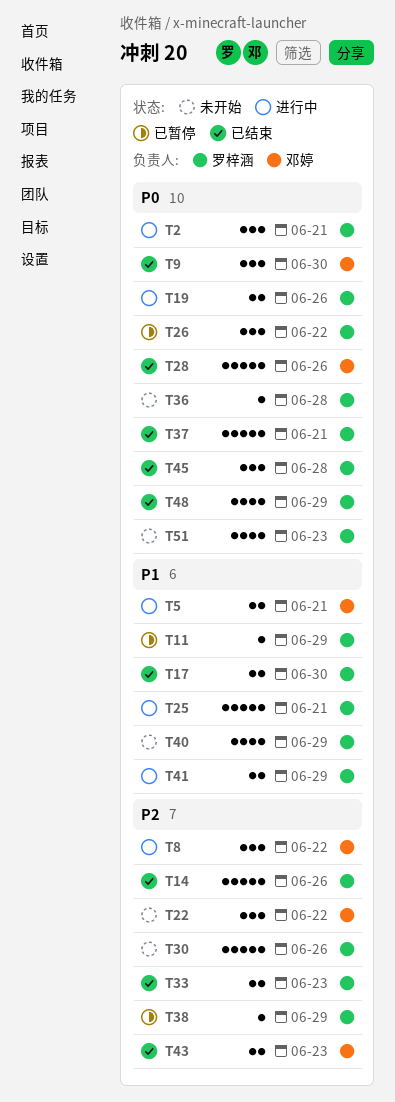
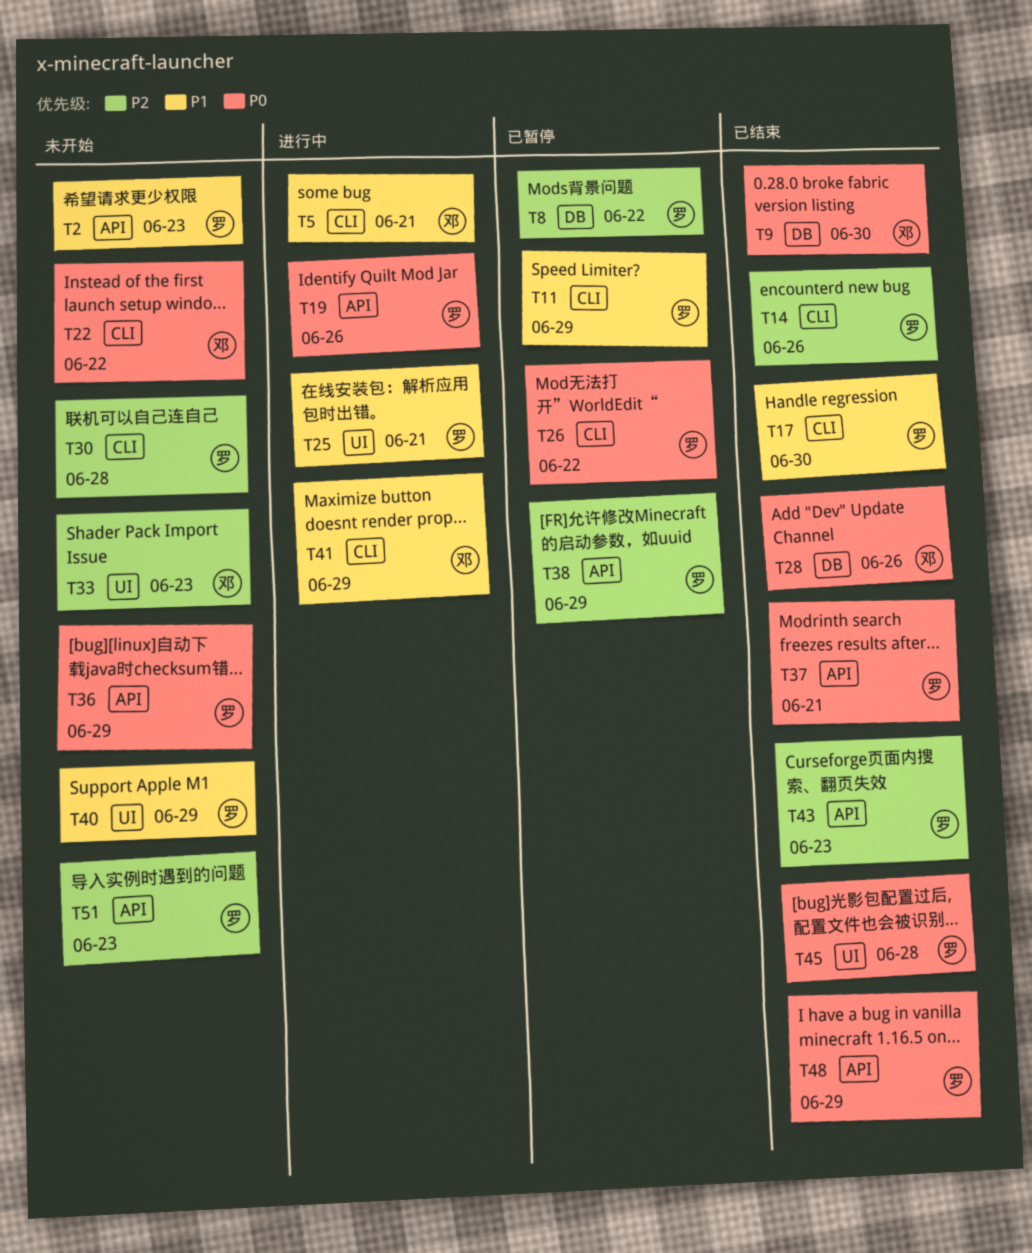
T2, status: 进行中 -> 未开始
T2, priority: P0 -> P1
T2, due: Jun 21 -> Jun 23
T8, status: 进行中 -> 已暂停
T8, owner: 邓婷 -> 罗梓涵
T22, priority: P2 -> P0
T30, due: Jun 26 -> Jun 28
T33, status: 已结束 -> 未开始
T33, owner: 罗梓涵 -> 邓婷
T36, due: Jun 28 -> Jun 29
T41, owner: 罗梓涵 -> 邓婷
T43, owner: 邓婷 -> 罗梓涵
T51, priority: P0 -> P2

